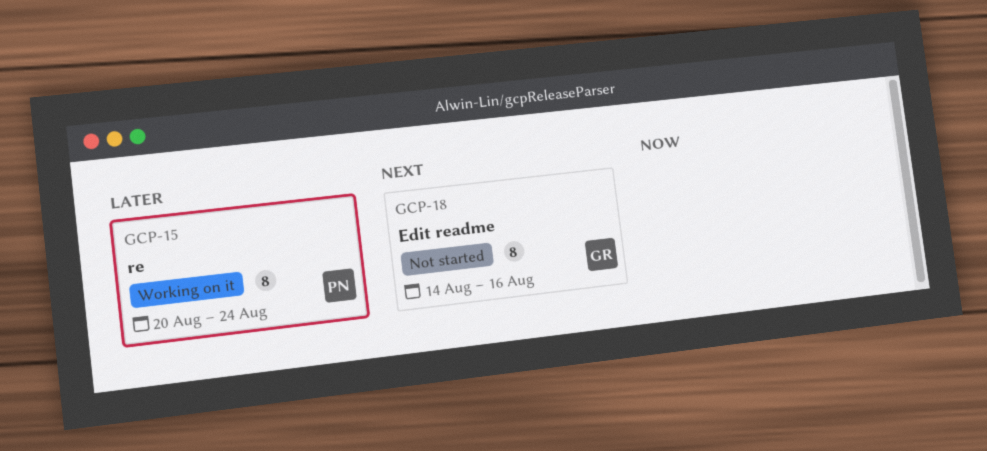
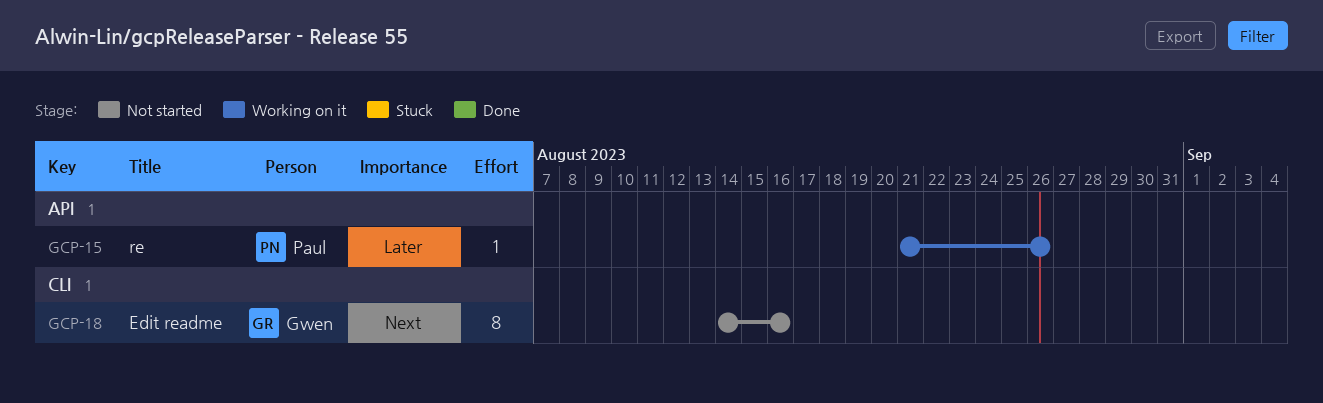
GCP-15, estimate: 8 -> 1
GCP-15, start: Aug 20 -> Aug 21
GCP-15, due: Aug 24 -> Aug 26

